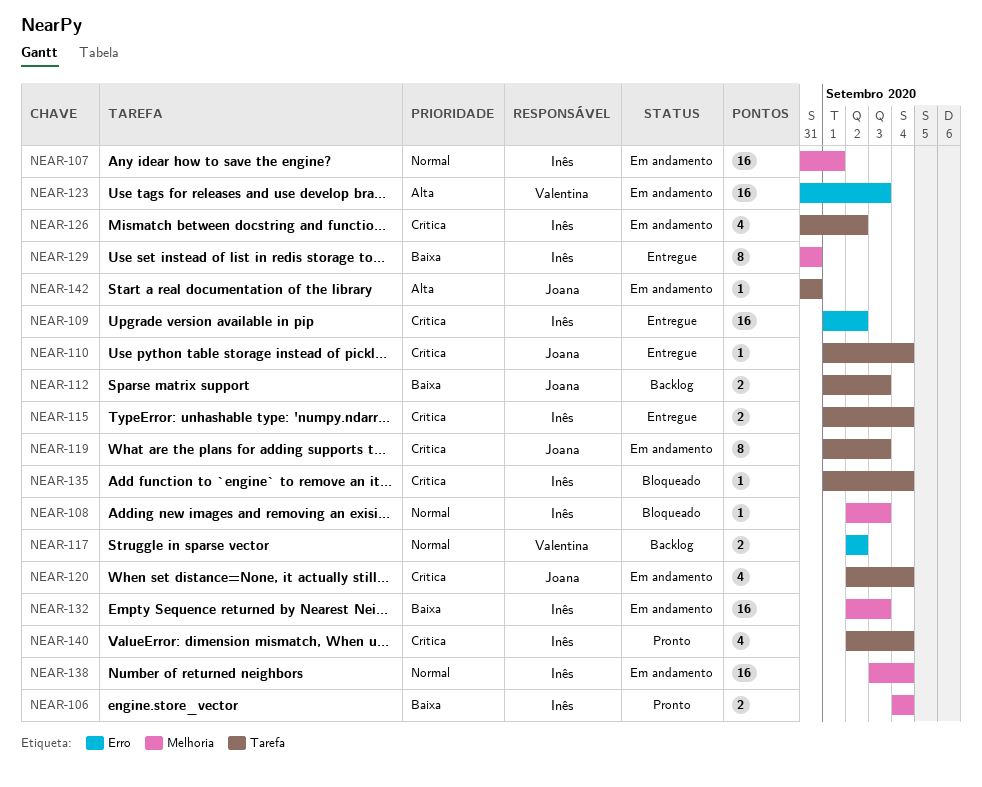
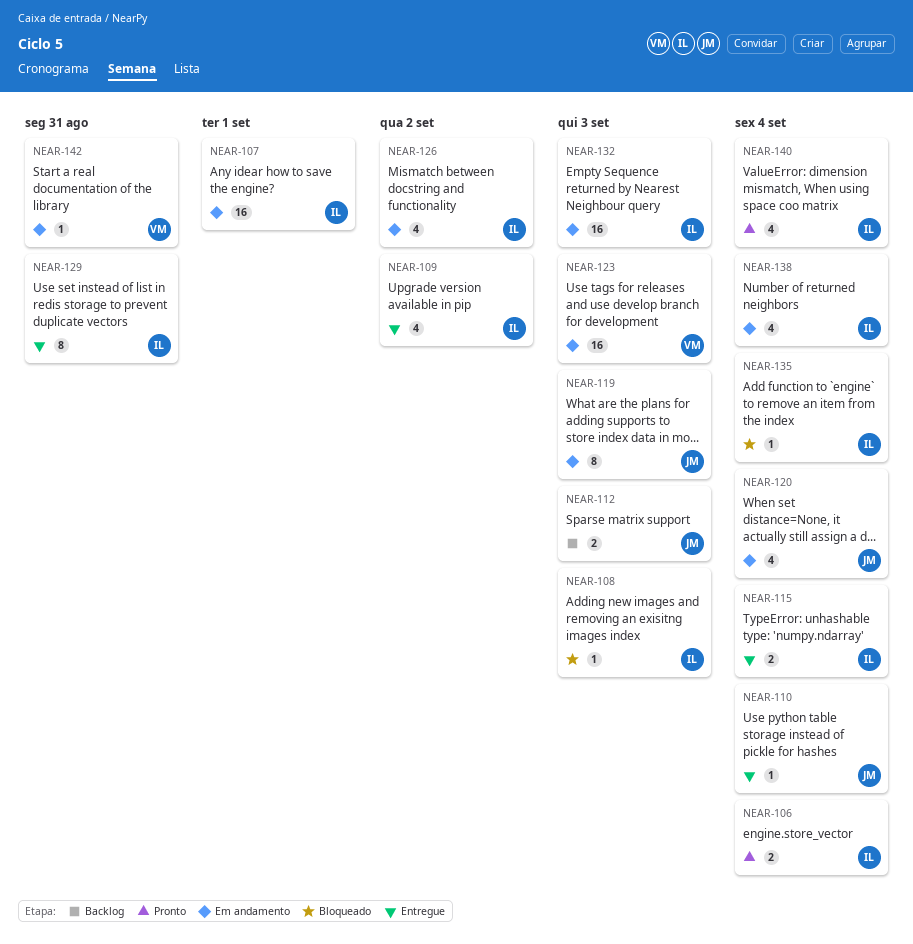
NEAR-109, estimate: 16 -> 4
NEAR-117: present -> none
NEAR-138, estimate: 16 -> 4
NEAR-142, owner: Joana -> Valentina

